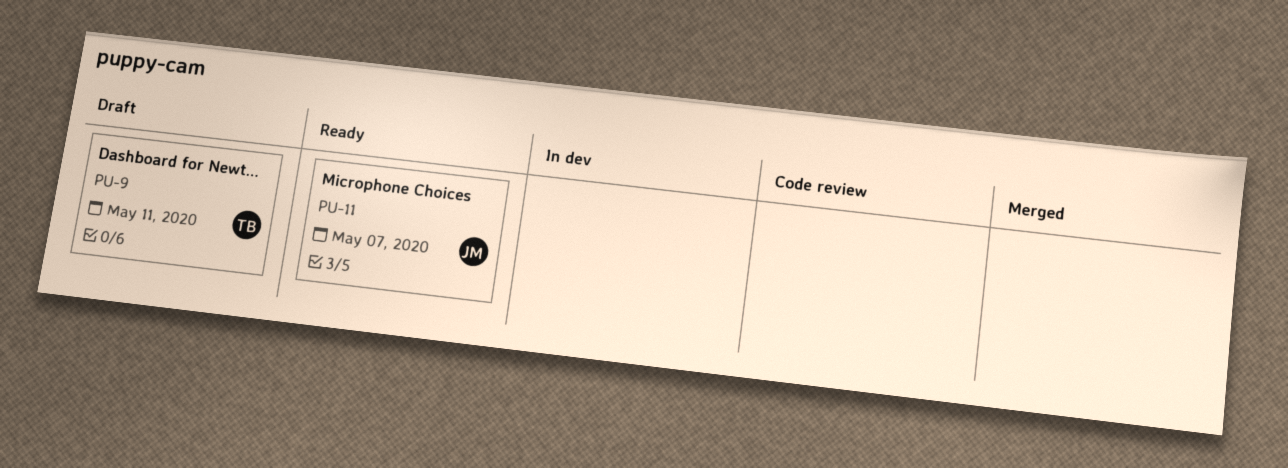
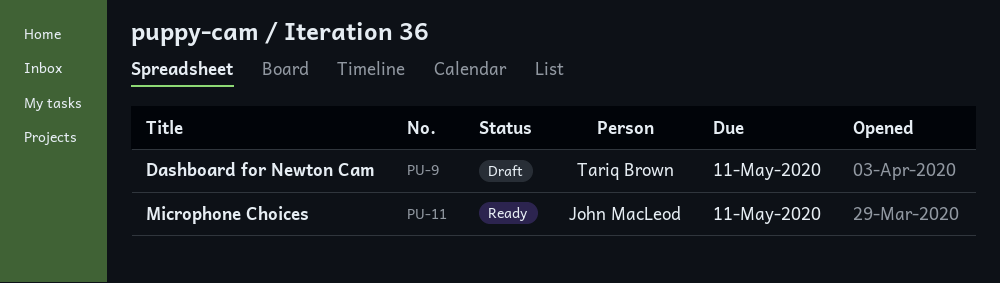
PU-11, due: May 7 -> May 11

